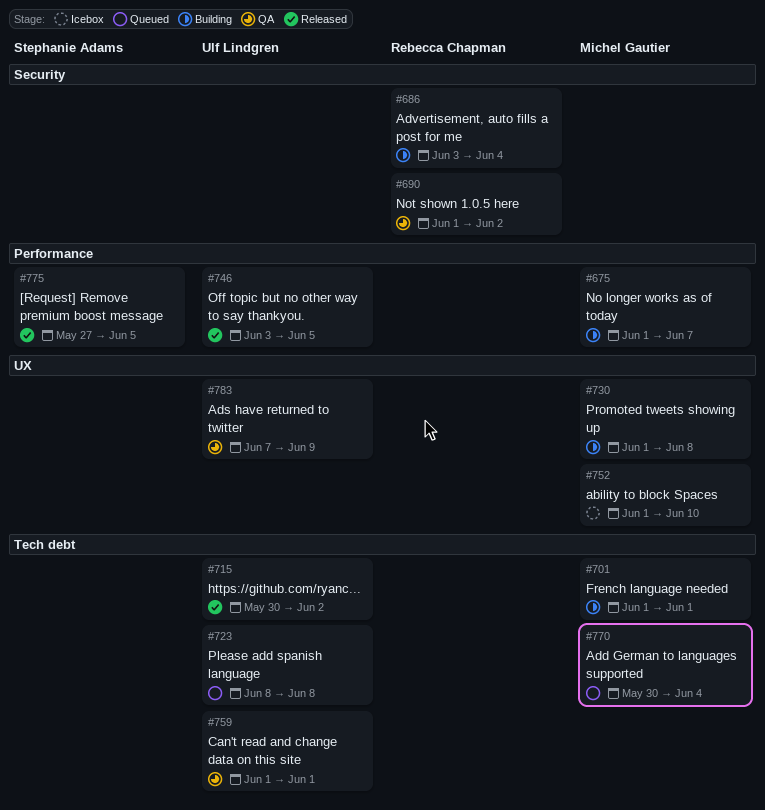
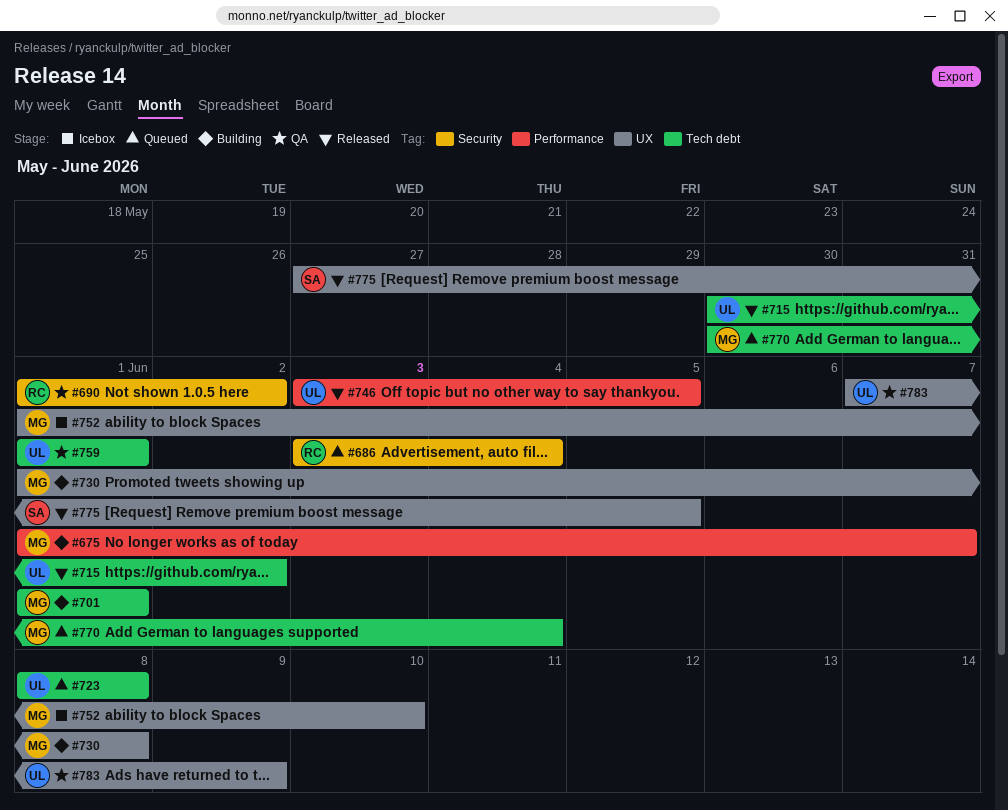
#686, status: Building -> Queued
#775, label: Performance -> UX

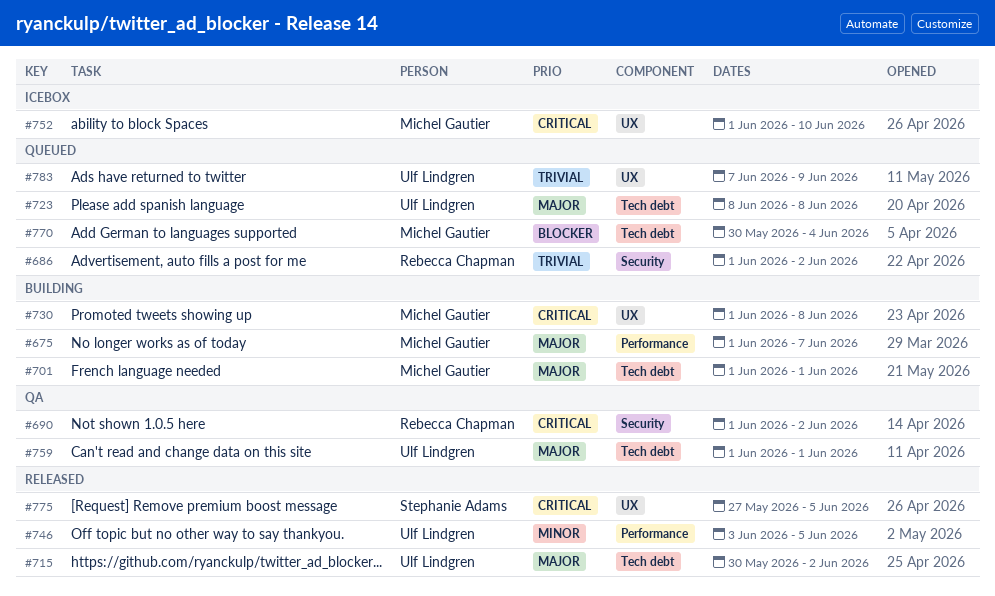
#686, start: Jun 3 -> Jun 1
#686, due: Jun 4 -> Jun 2
#783, status: QA -> Queued

